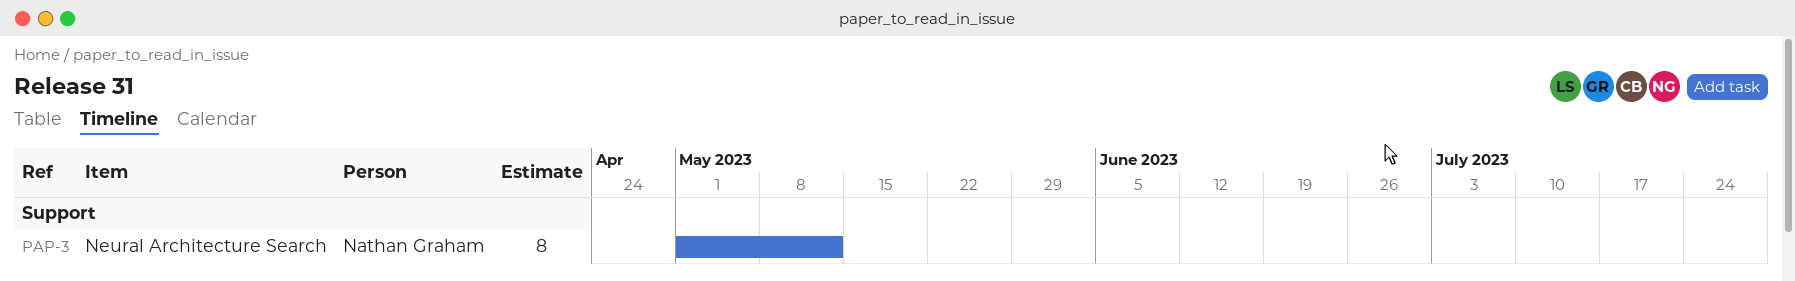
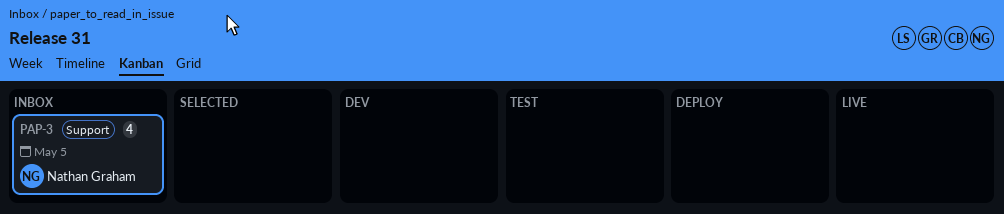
PAP-3, estimate: 8 -> 4
PAP-3, due: May 12 -> May 5

